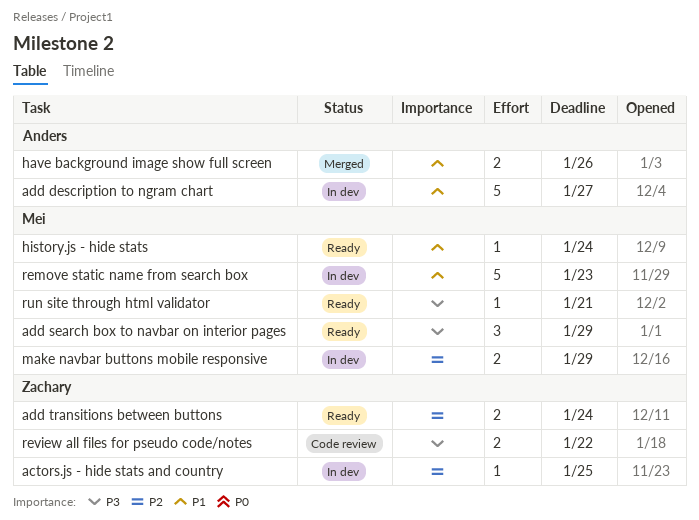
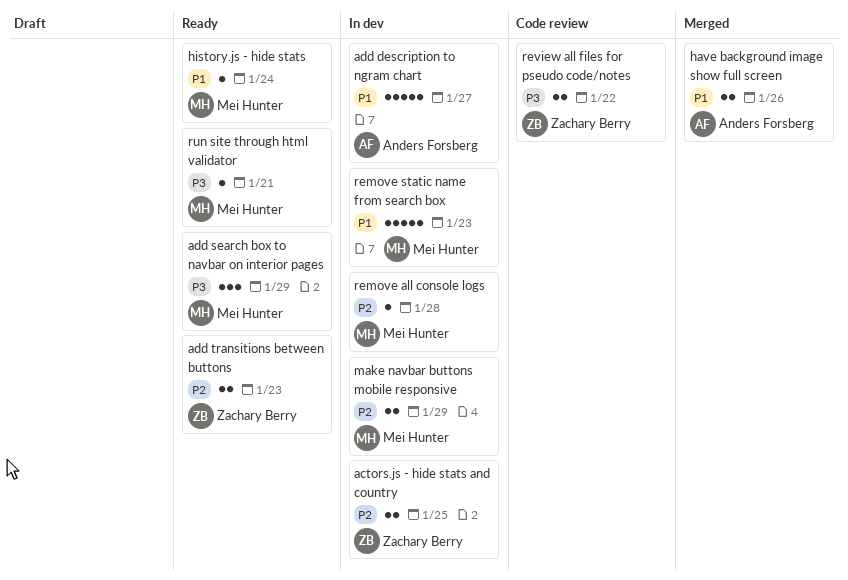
actors.js - hide stats and country, estimate: 1 -> 2
add transitions between buttons, due: Jan 24 -> Jan 23
remove all console logs: none -> present

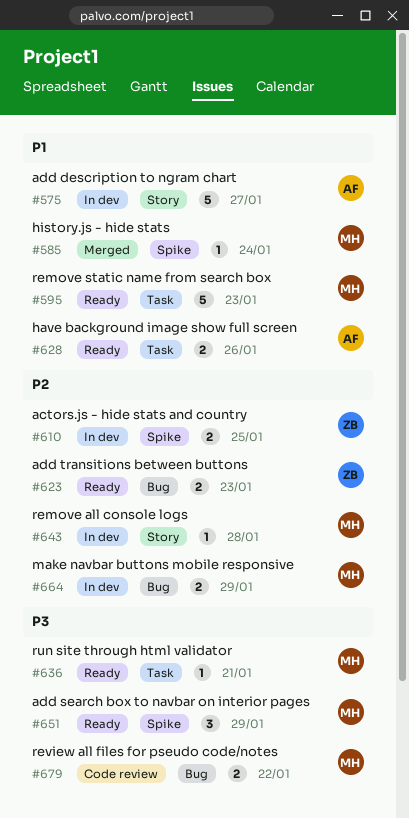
have background image show full screen, status: Merged -> Ready
history.js - hide stats, status: Ready -> Merged
remove static name from search box, status: In dev -> Ready
review all files for pseudo code/notes, owner: Zachary Berry -> Mei Hunter

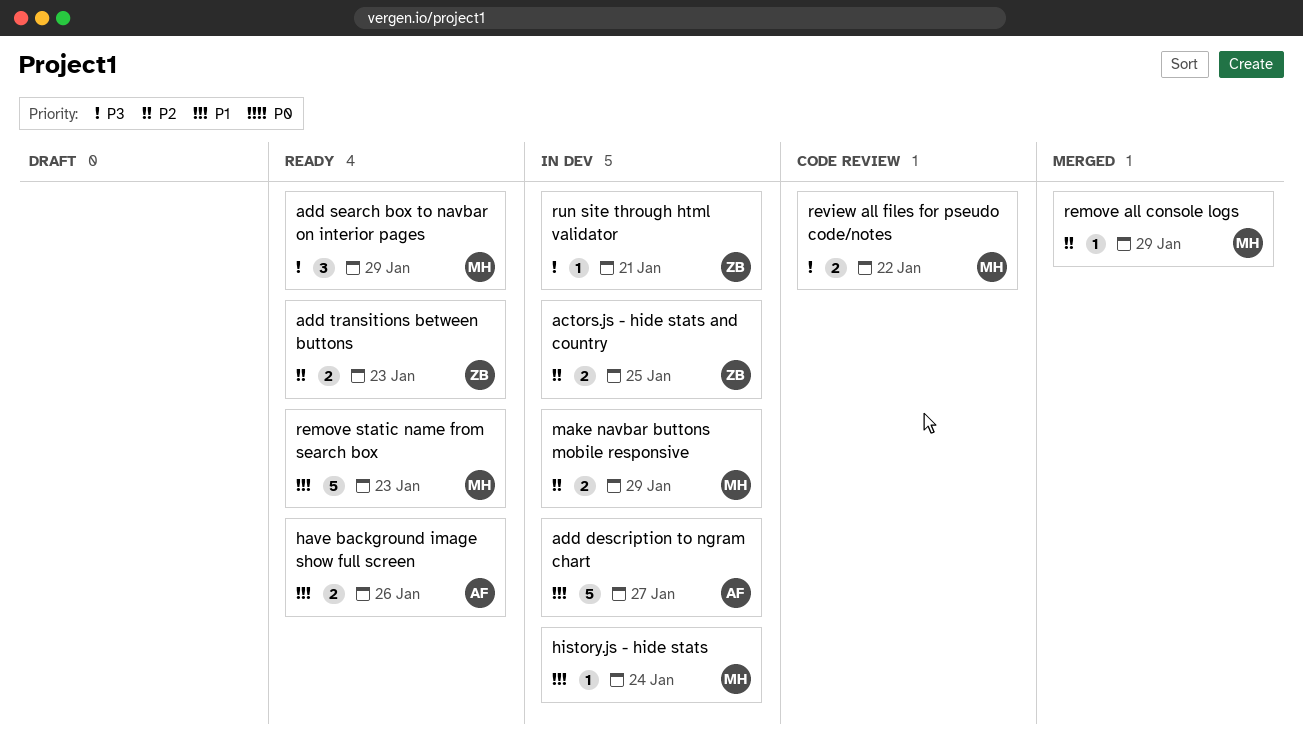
history.js - hide stats, status: Merged -> In dev
remove all console logs, status: In dev -> Merged
remove all console logs, due: Jan 28 -> Jan 29
run site through html validator, status: Ready -> In dev
run site through html validator, owner: MH -> ZB

